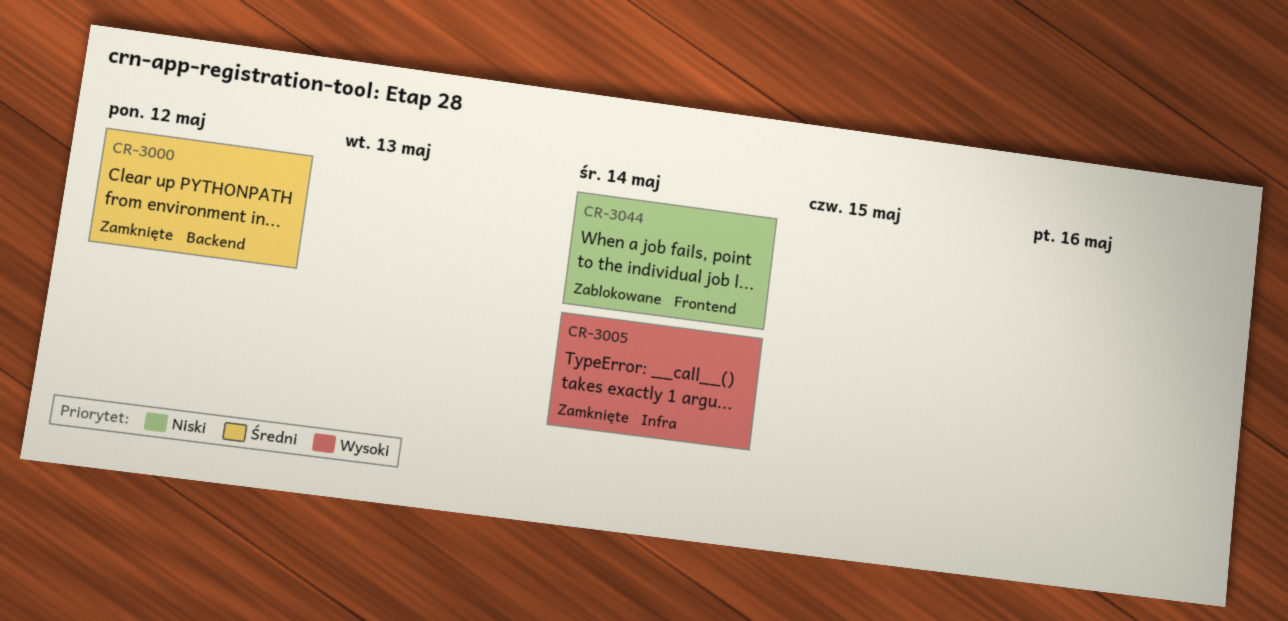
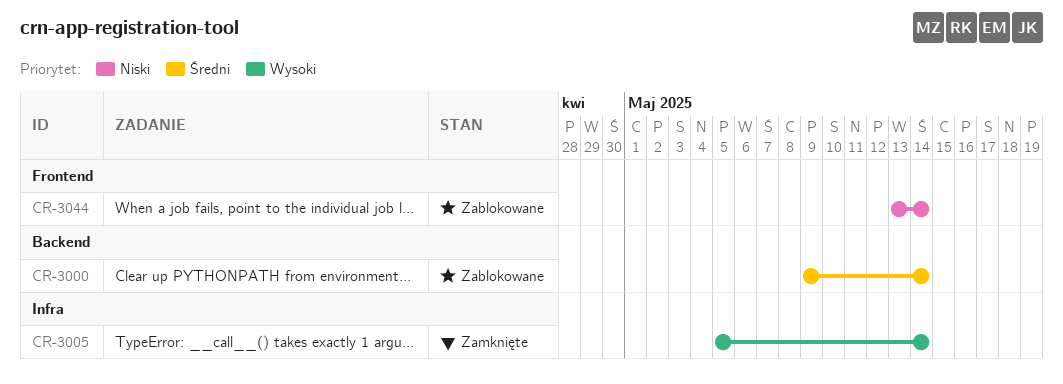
CR-3000, status: Zamknięte -> Zablokowane
CR-3000, due: May 12 -> May 14

